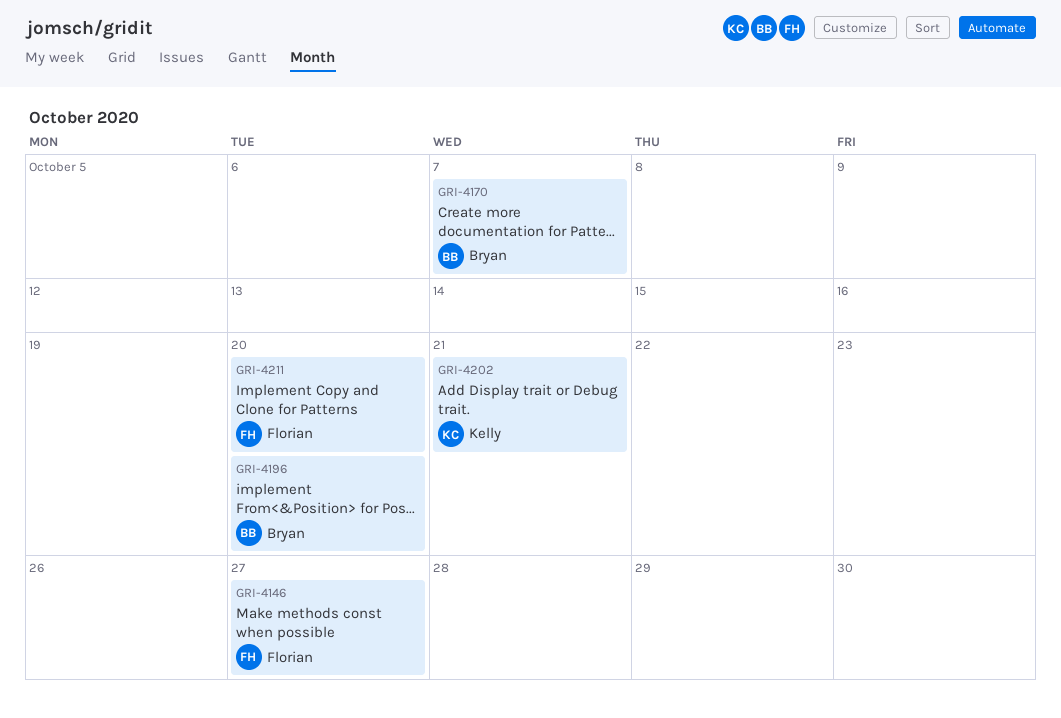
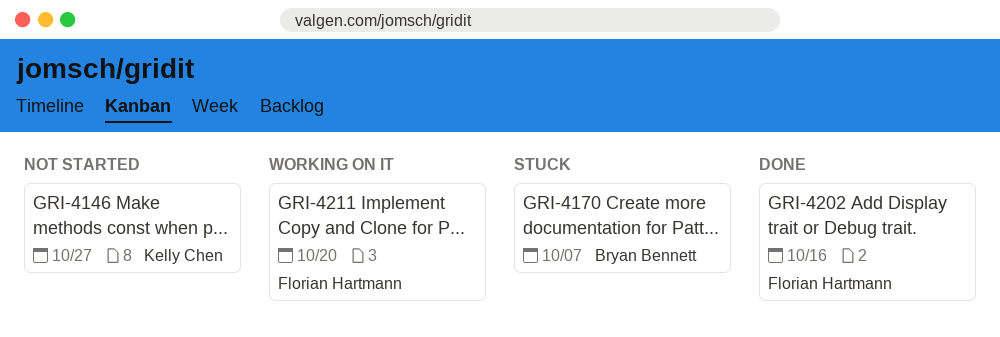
GRI-4146, owner: Florian Hartmann -> Kelly Chen
GRI-4196: present -> none
GRI-4202, owner: Kelly Chen -> Florian Hartmann
GRI-4202, due: Oct 21 -> Oct 16

